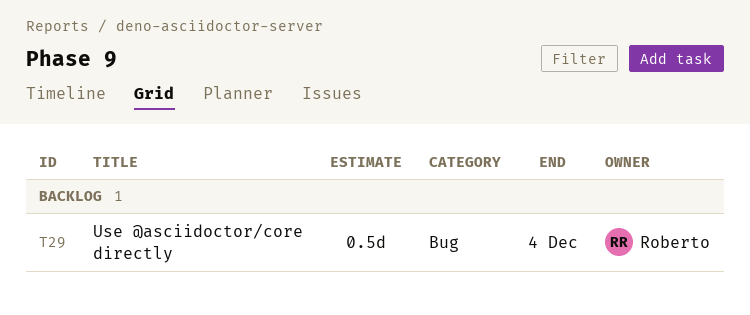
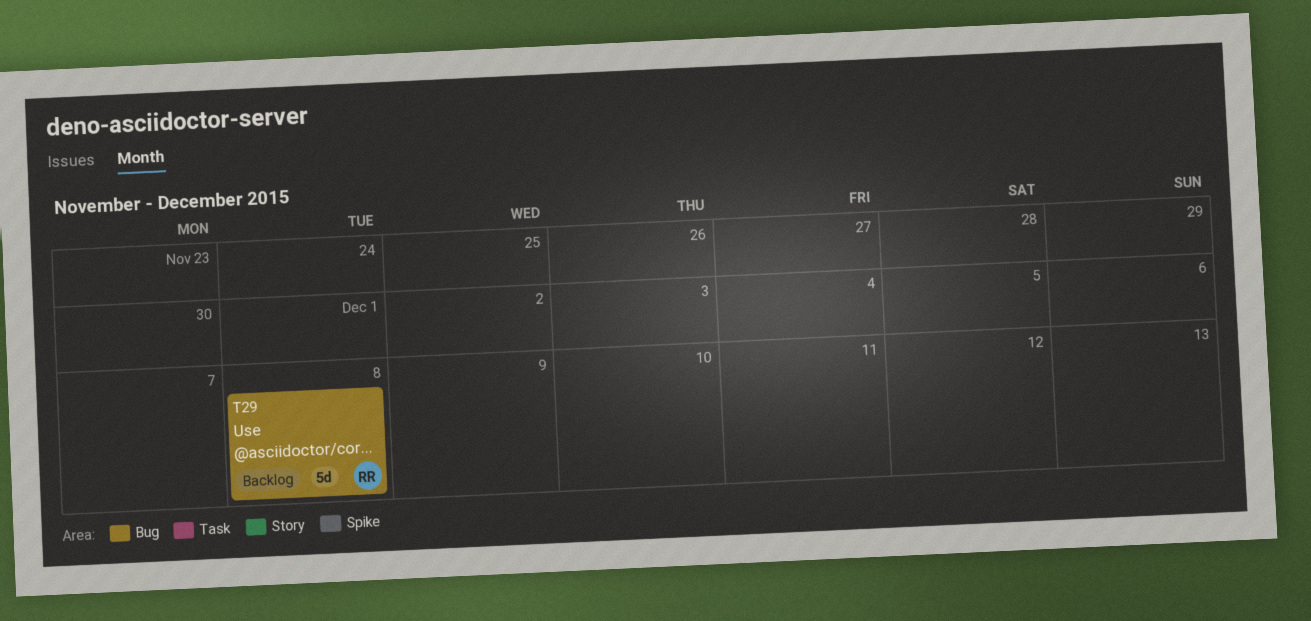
T29, estimate: 0.5d -> 5d
T29, due: Dec 4 -> Dec 8

